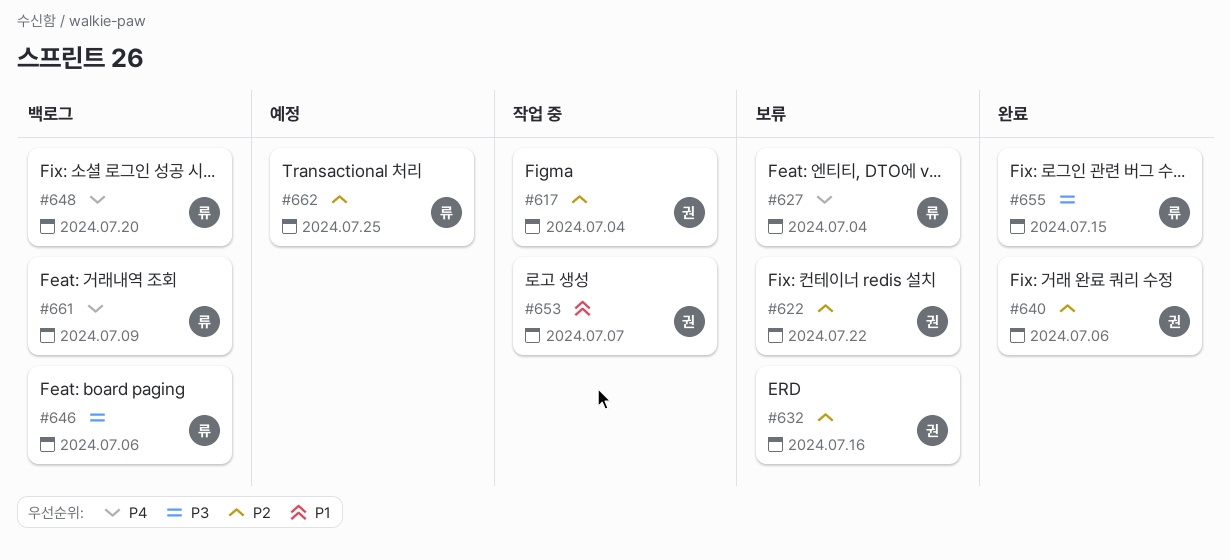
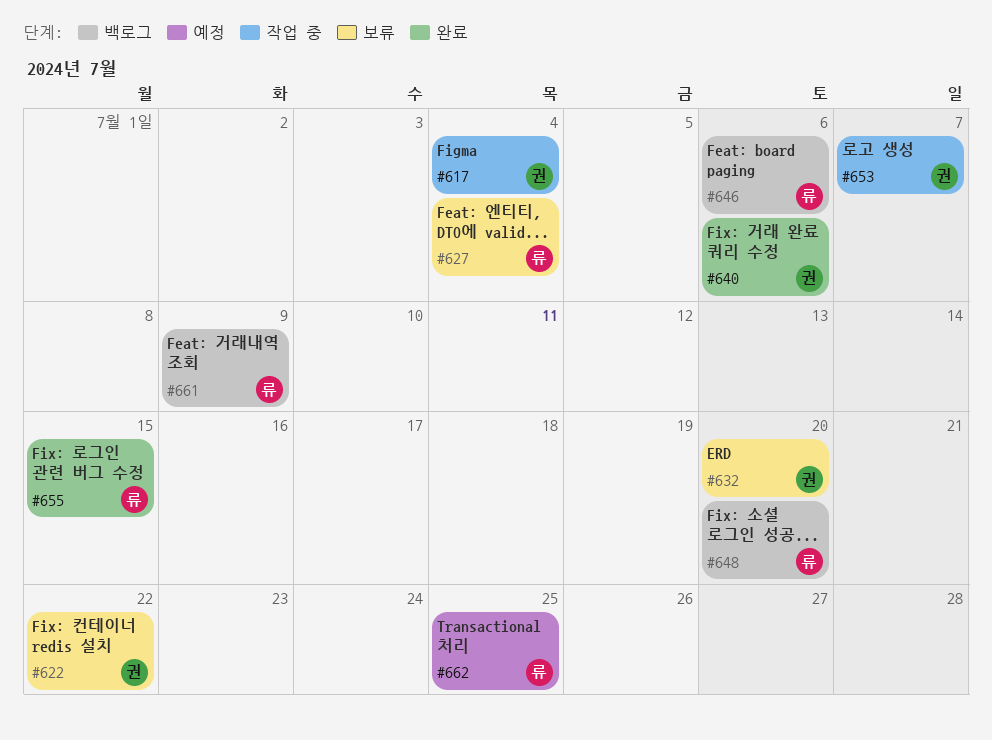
#632, due: Jul 16 -> Jul 20

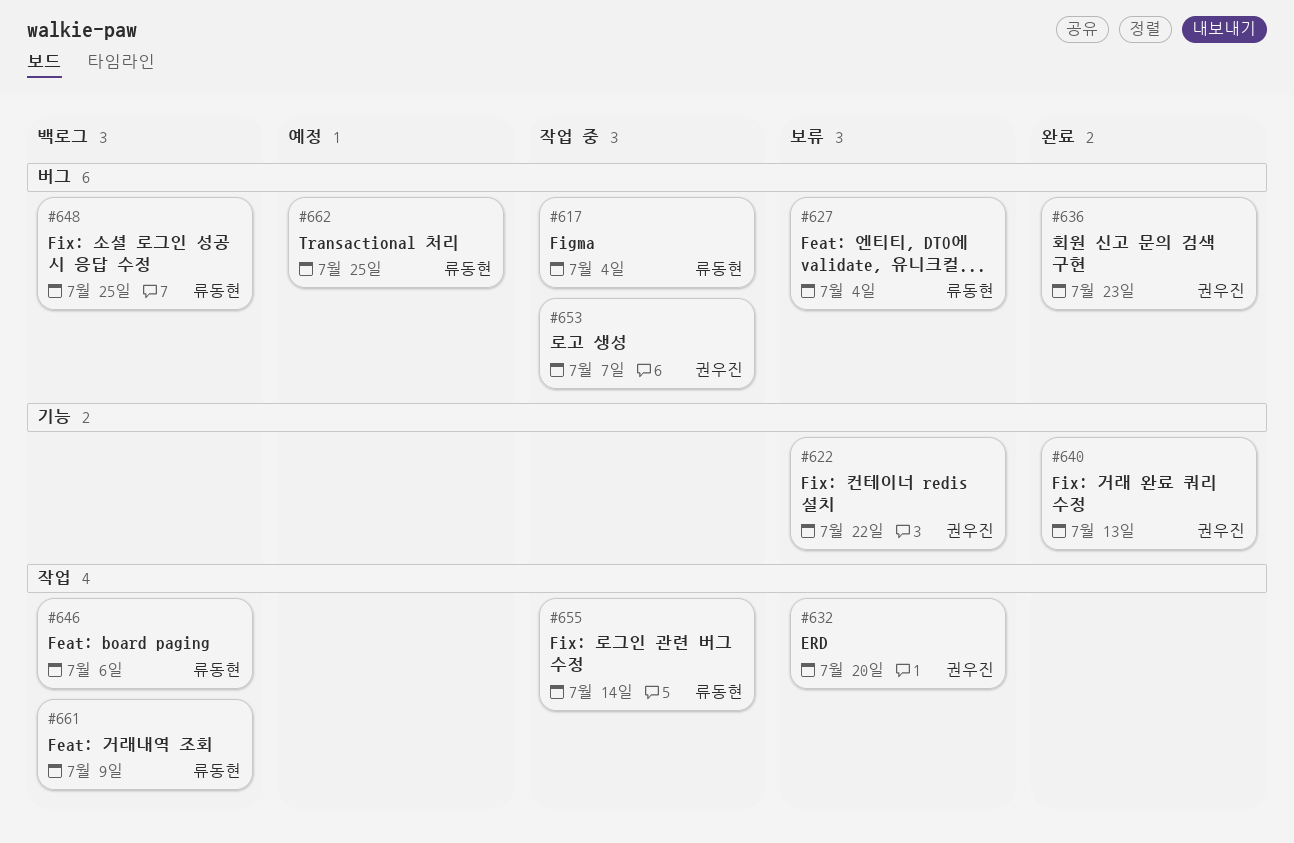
#617, owner: 권우진 -> 류동현
#636: none -> present
#640, due: Jul 6 -> Jul 13
#648, due: Jul 20 -> Jul 25
#655, status: 완료 -> 작업 중
#655, due: Jul 15 -> Jul 14

